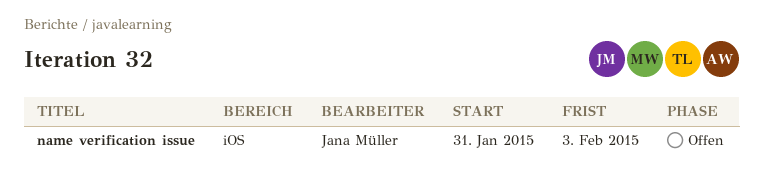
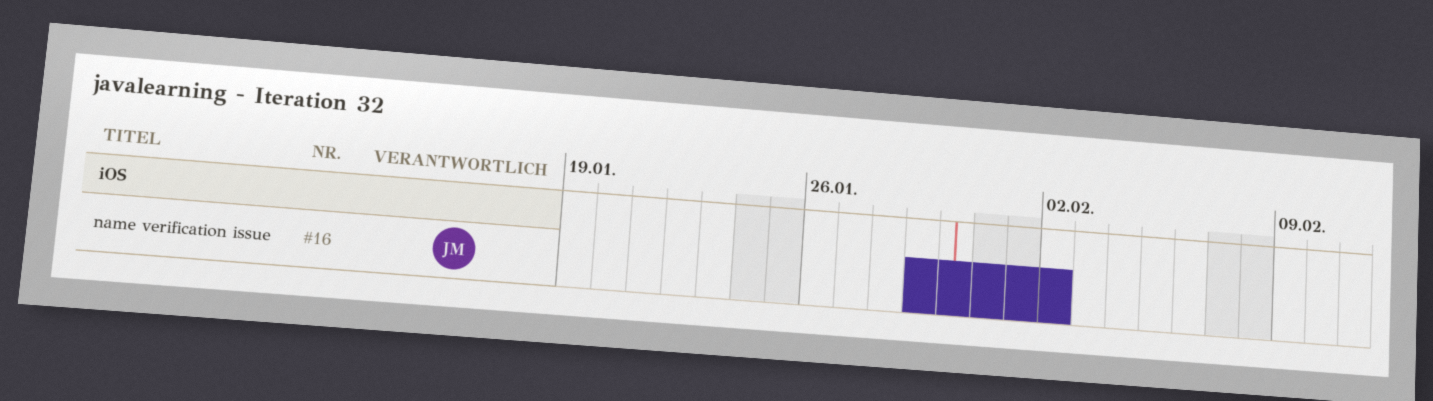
name verification issue, start: Jan 31 -> Jan 29
name verification issue, due: Feb 3 -> Feb 2

